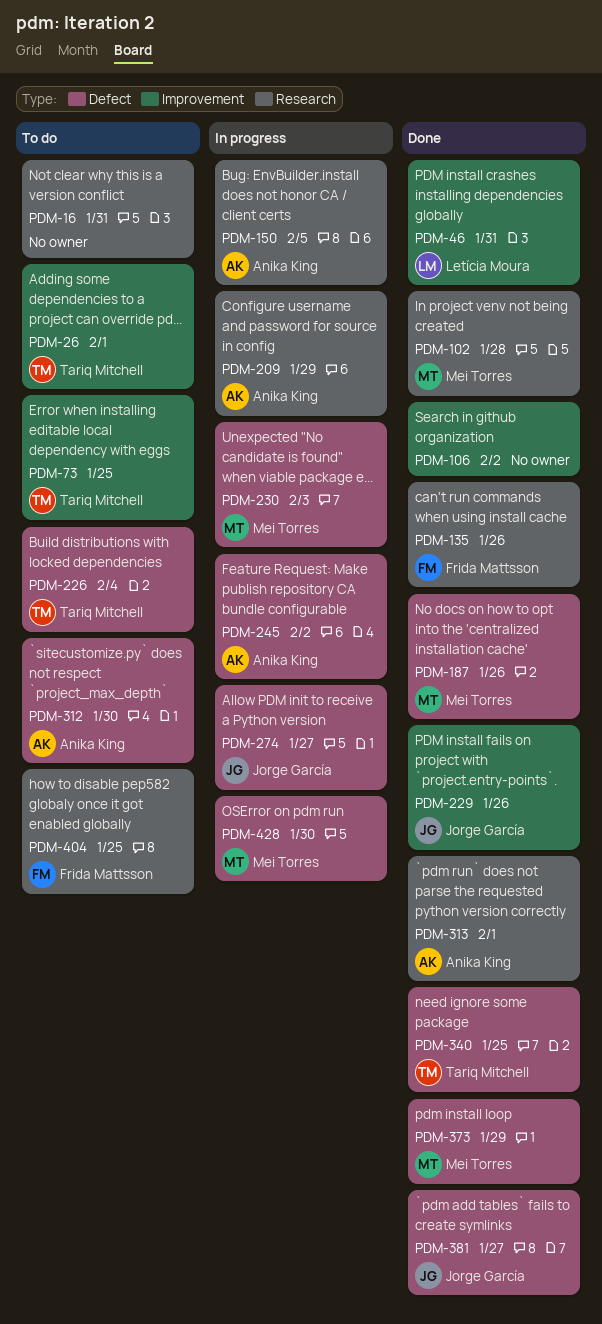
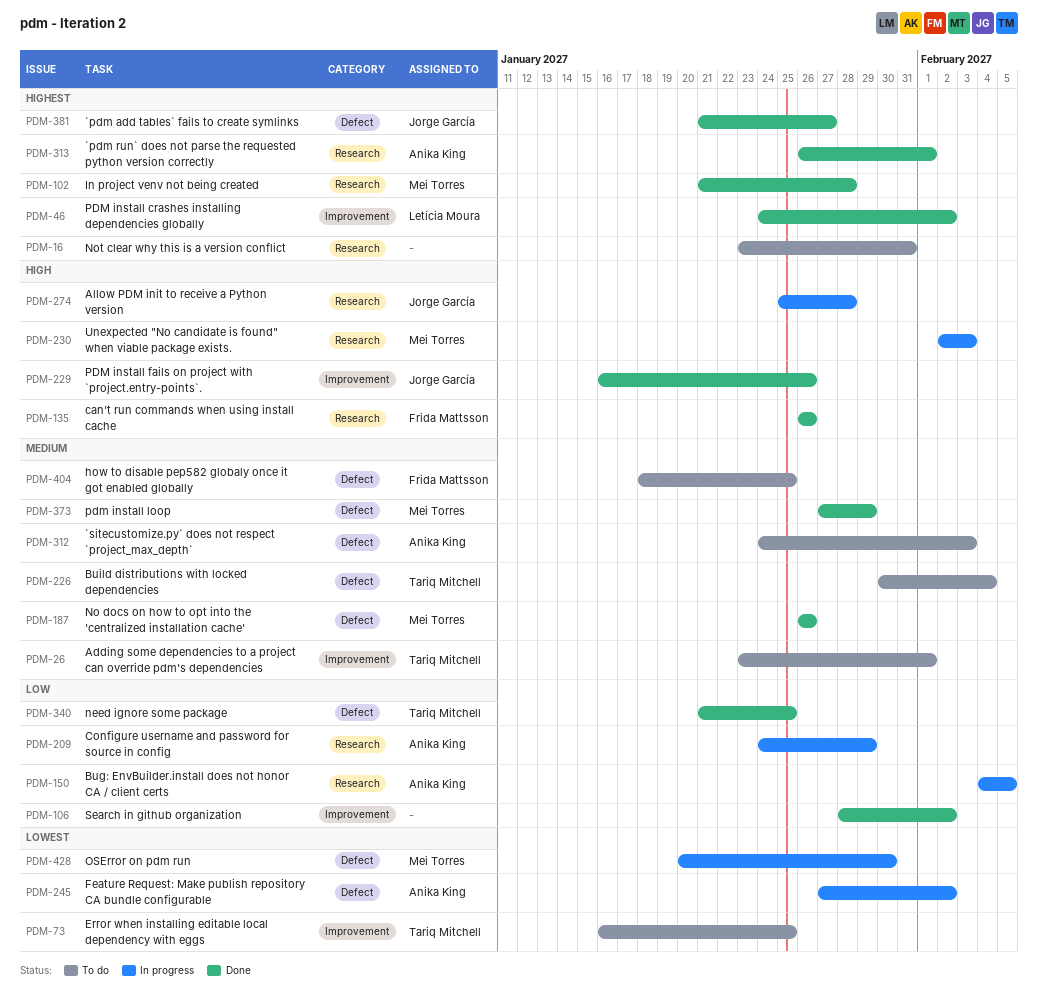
PDM-46, due: Jan 31 -> Feb 2
PDM-230, label: Defect -> Research
PDM-274, label: Defect -> Research
PDM-274, due: Jan 27 -> Jan 28
PDM-312, due: Jan 30 -> Feb 3
PDM-404, label: Research -> Defect

